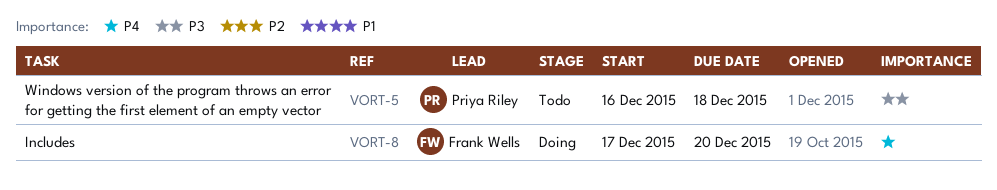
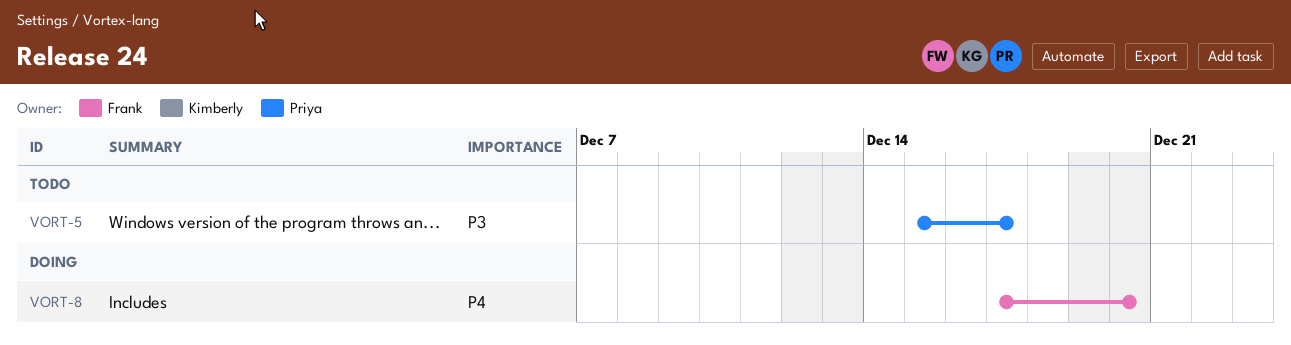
VORT-5, start: Dec 16 -> Dec 15
VORT-5, due: Dec 18 -> Dec 17

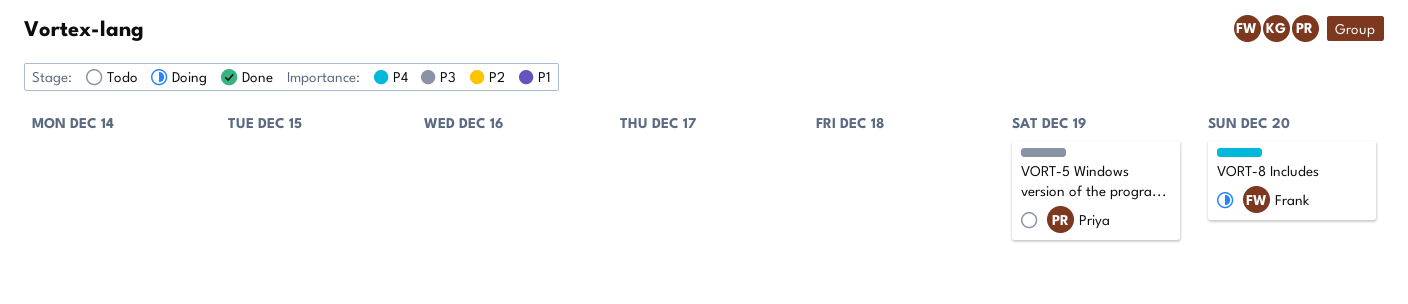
VORT-5, due: Dec 17 -> Dec 19

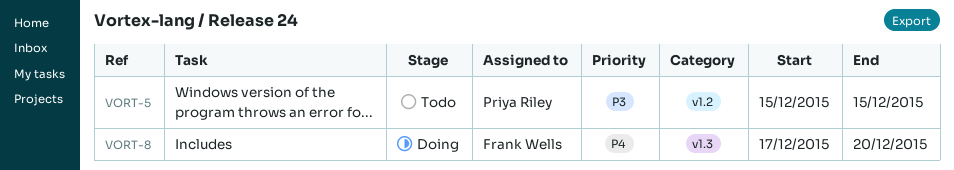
VORT-5, due: Dec 19 -> Dec 15

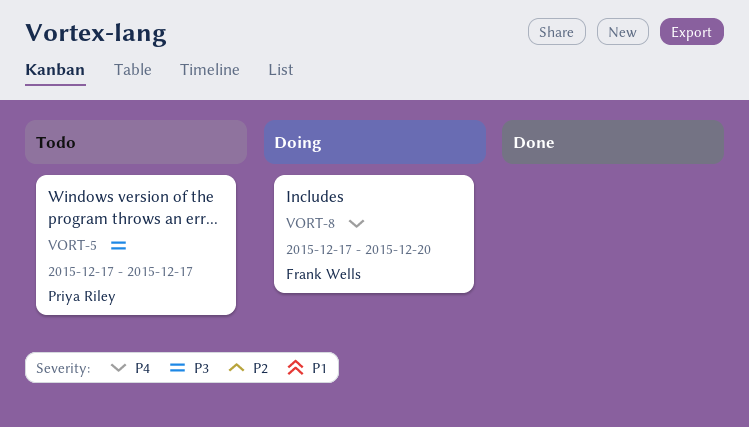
VORT-5, start: Dec 15 -> Dec 17
VORT-5, due: Dec 15 -> Dec 17

